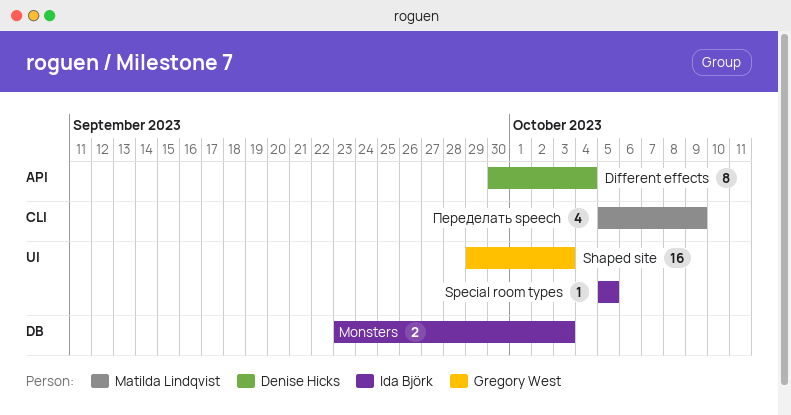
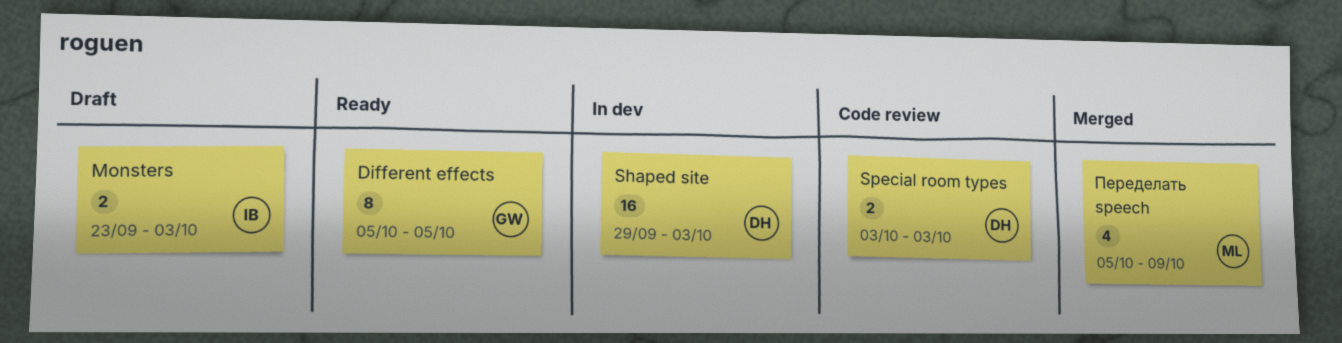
Different effects, owner: Denise Hicks -> Gregory West
Different effects, start: Sep 30 -> Oct 5
Different effects, due: Oct 4 -> Oct 5
Shaped site, owner: Gregory West -> Denise Hicks
Special room types, owner: Ida Björk -> Denise Hicks
Special room types, estimate: 1 -> 2
Special room types, start: Oct 5 -> Oct 3
Special room types, due: Oct 5 -> Oct 3

